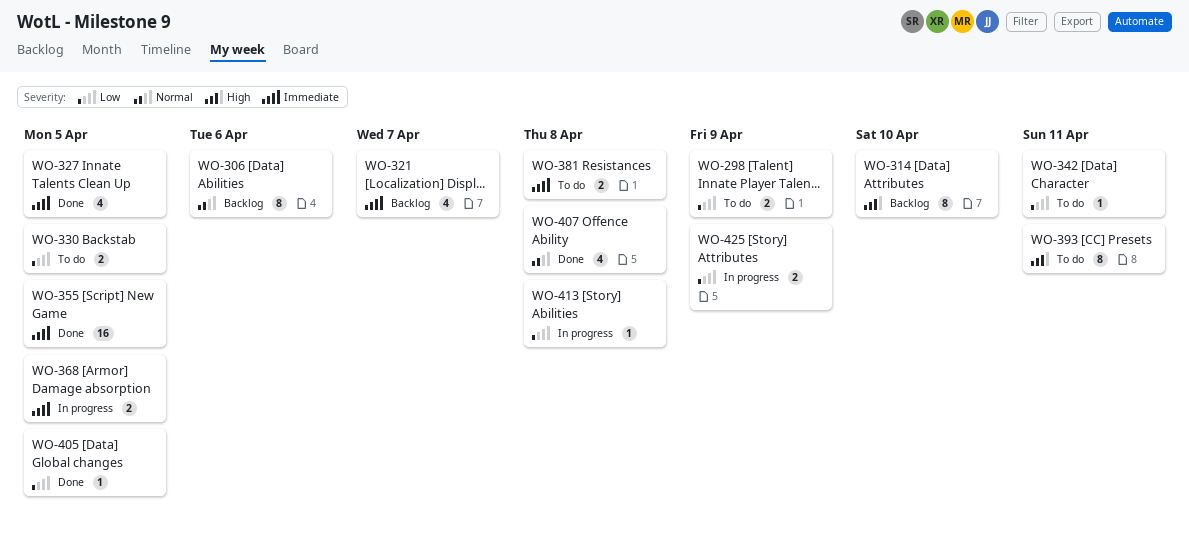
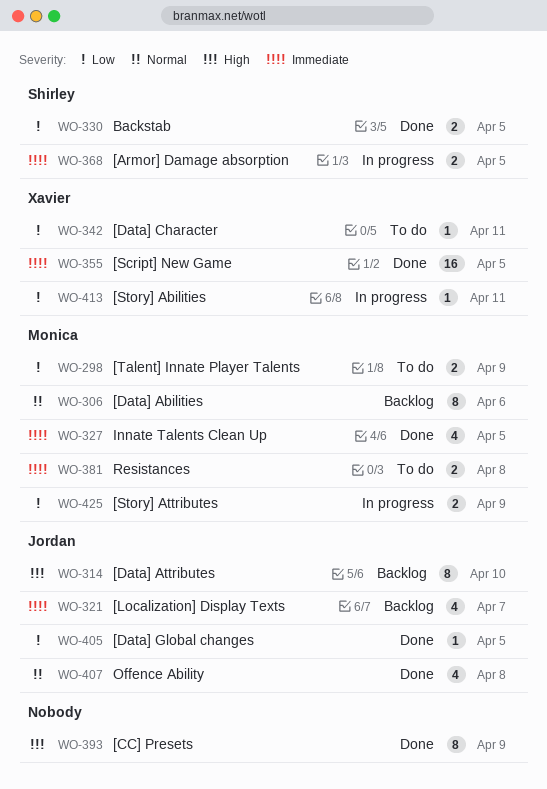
WO-330, status: To do -> Done
WO-393, status: To do -> Done
WO-393, due: Apr 11 -> Apr 9
WO-413, due: Apr 8 -> Apr 11

